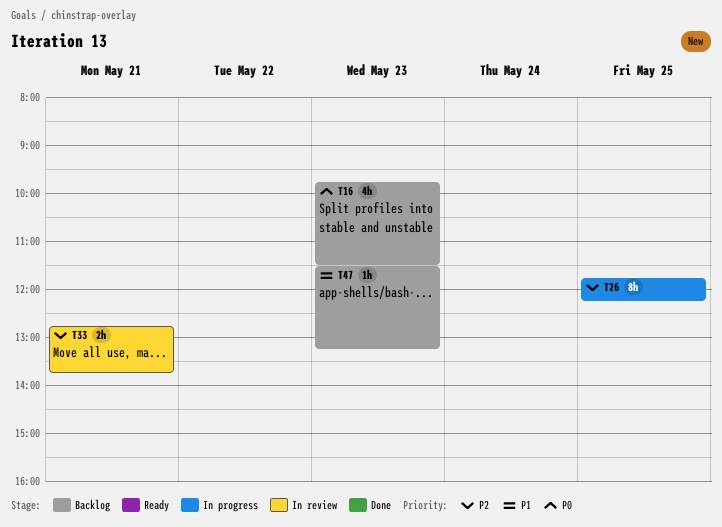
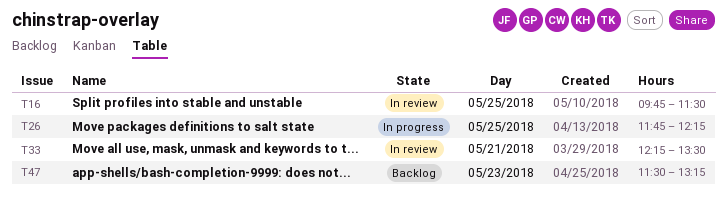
T16, status: Backlog -> In review
T16, day: May 23 -> May 25
T33, begins: 12:45 -> 12:15
T33, ends: 13:45 -> 13:30

